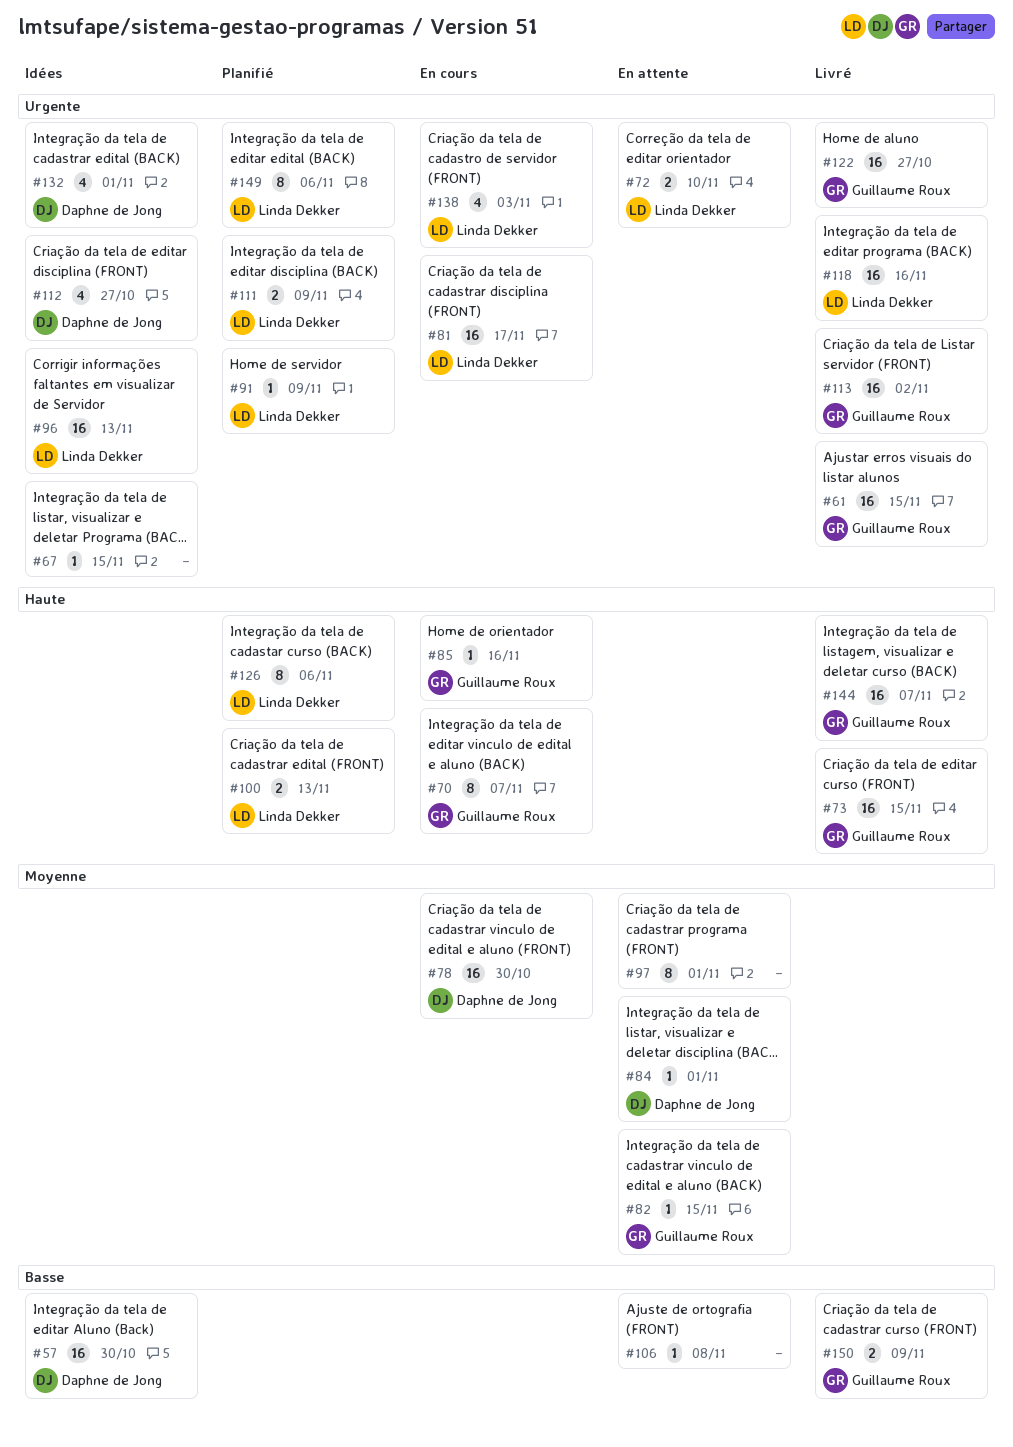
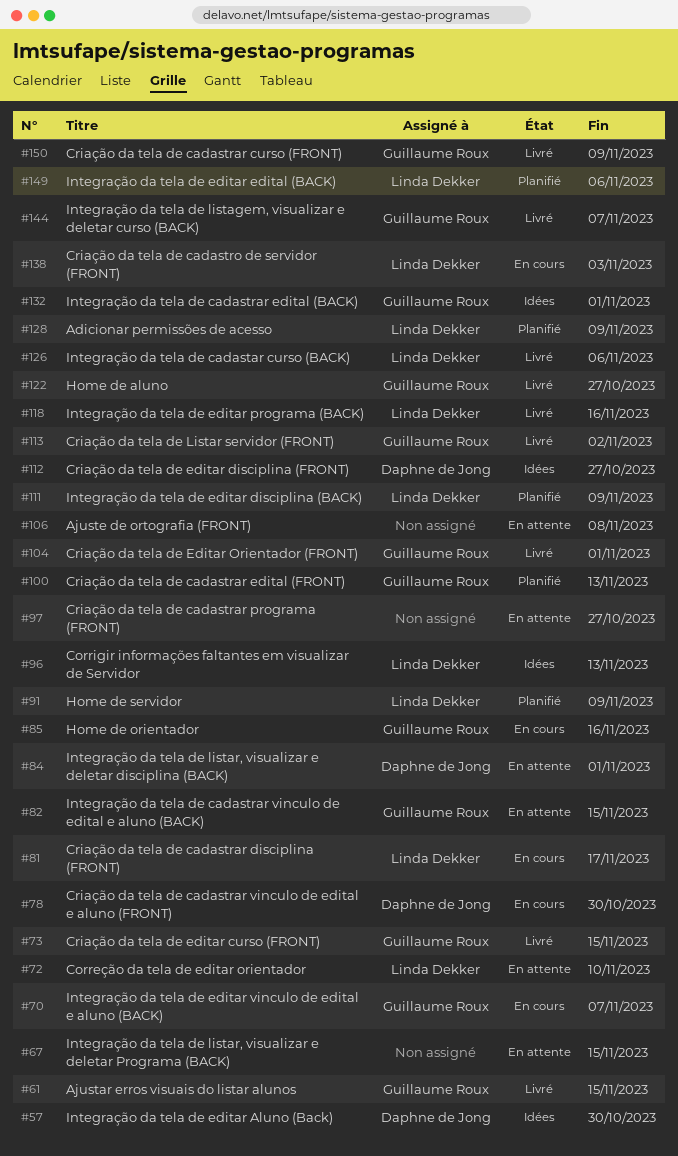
#67, status: Idées -> En attente
#97, due: Nov 1 -> Oct 27
#100, owner: Linda Dekker -> Guillaume Roux
#104: none -> present
#126, status: Planifié -> Livré
#128: none -> present
#132, owner: Daphne de Jong -> Guillaume Roux

